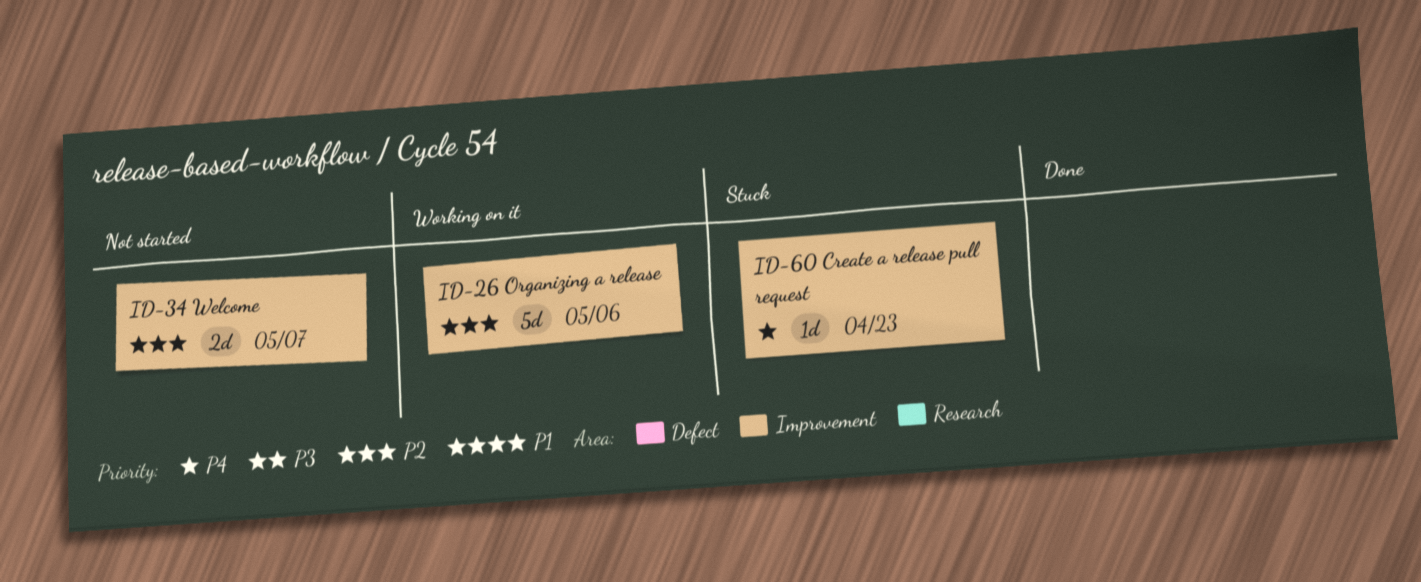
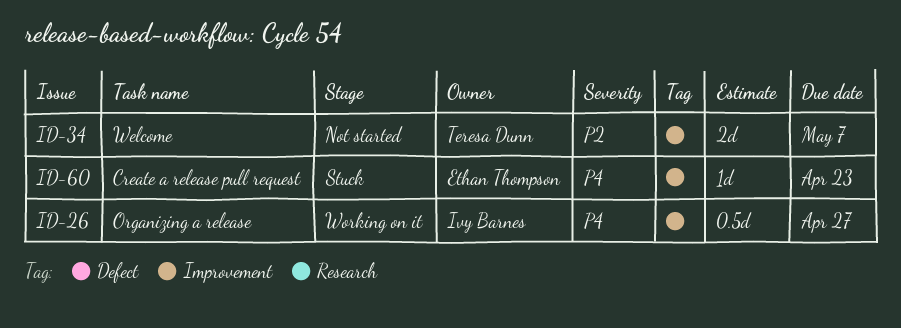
ID-26, priority: P2 -> P4
ID-26, estimate: 5d -> 0.5d
ID-26, due: May 6 -> Apr 27

